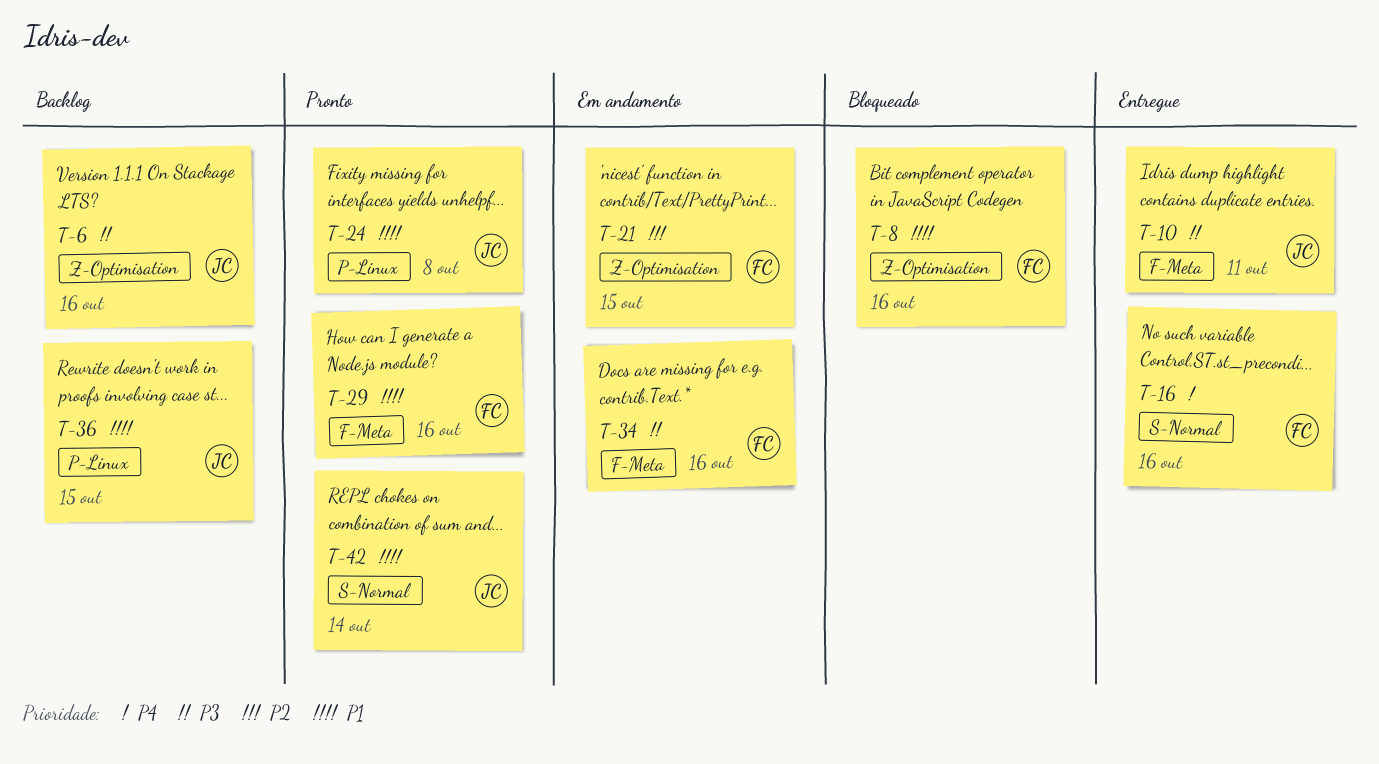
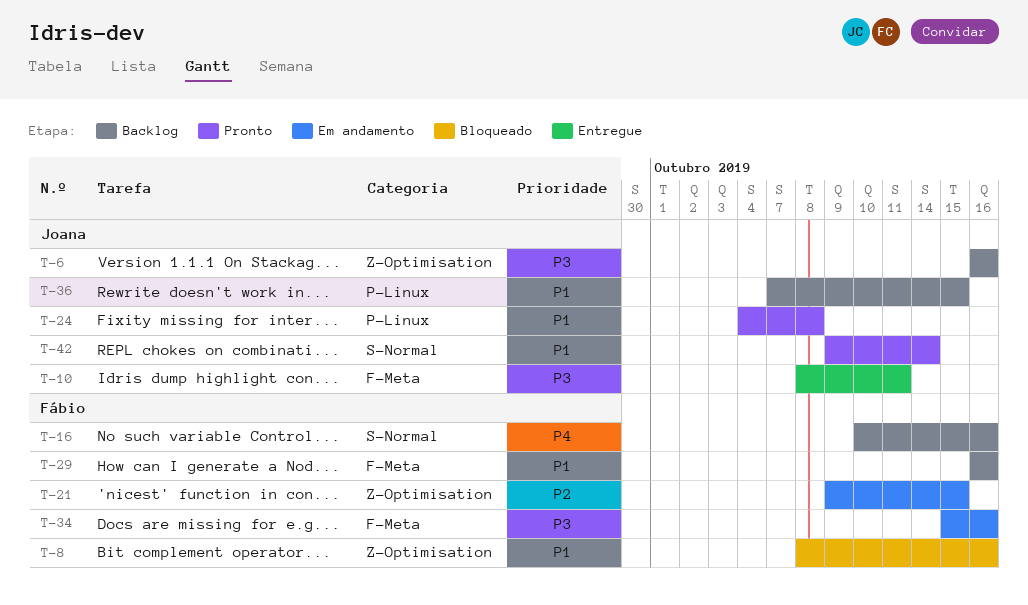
T-16, status: Entregue -> Backlog
T-29, status: Pronto -> Backlog

